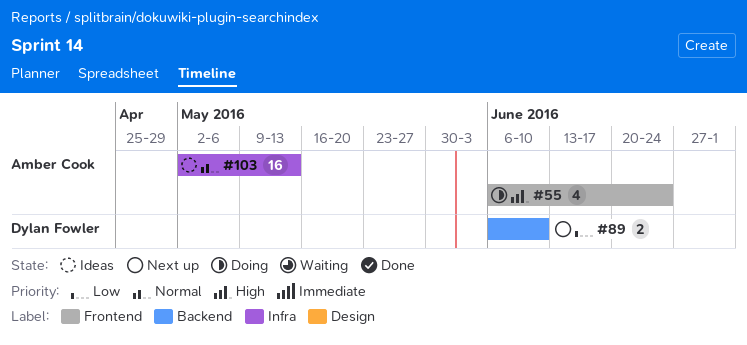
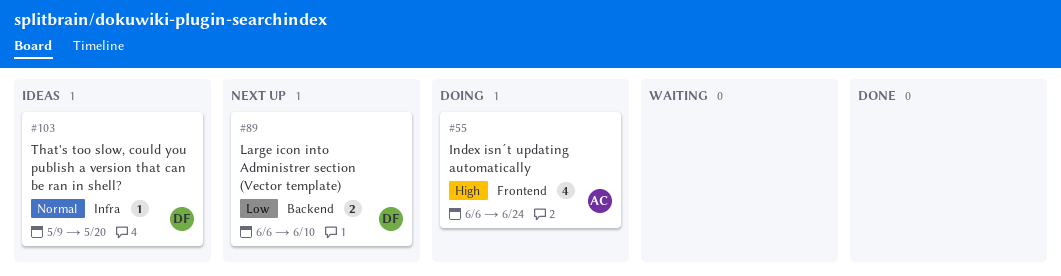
#103, owner: Amber Cook -> Dylan Fowler
#103, estimate: 16 -> 1
#103, start: May 2 -> May 9
#103, due: May 13 -> May 20

